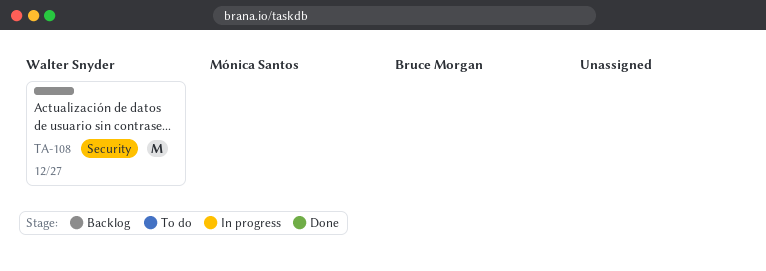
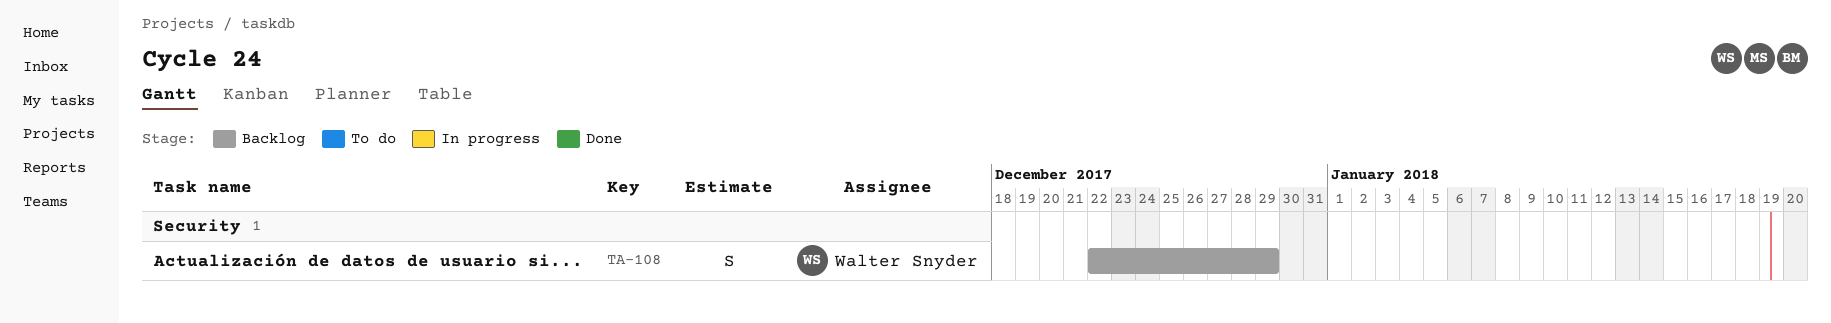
TA-108, estimate: M -> S
TA-108, due: Dec 27 -> Dec 29

